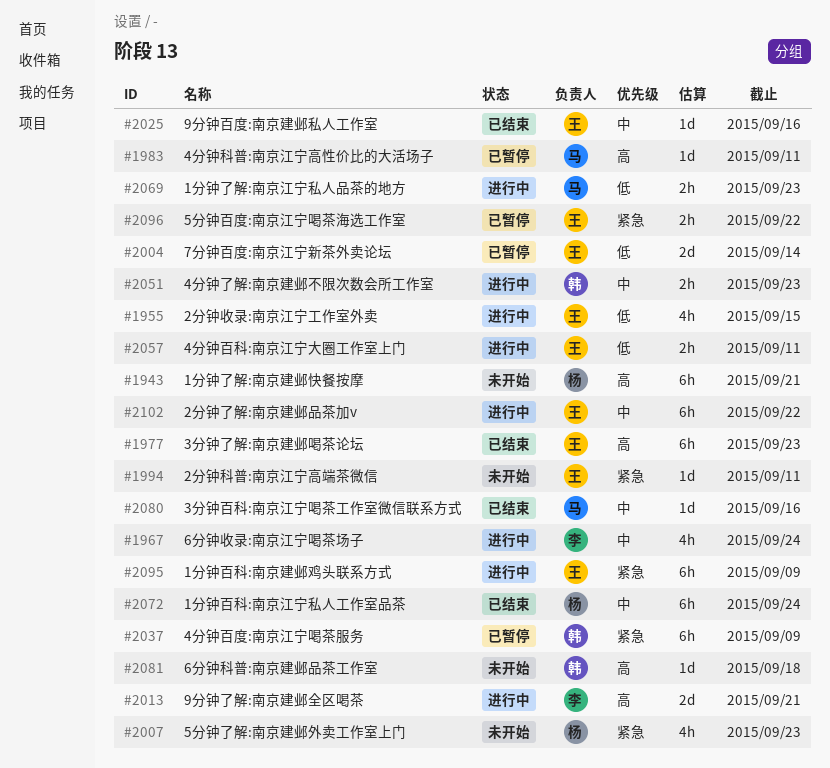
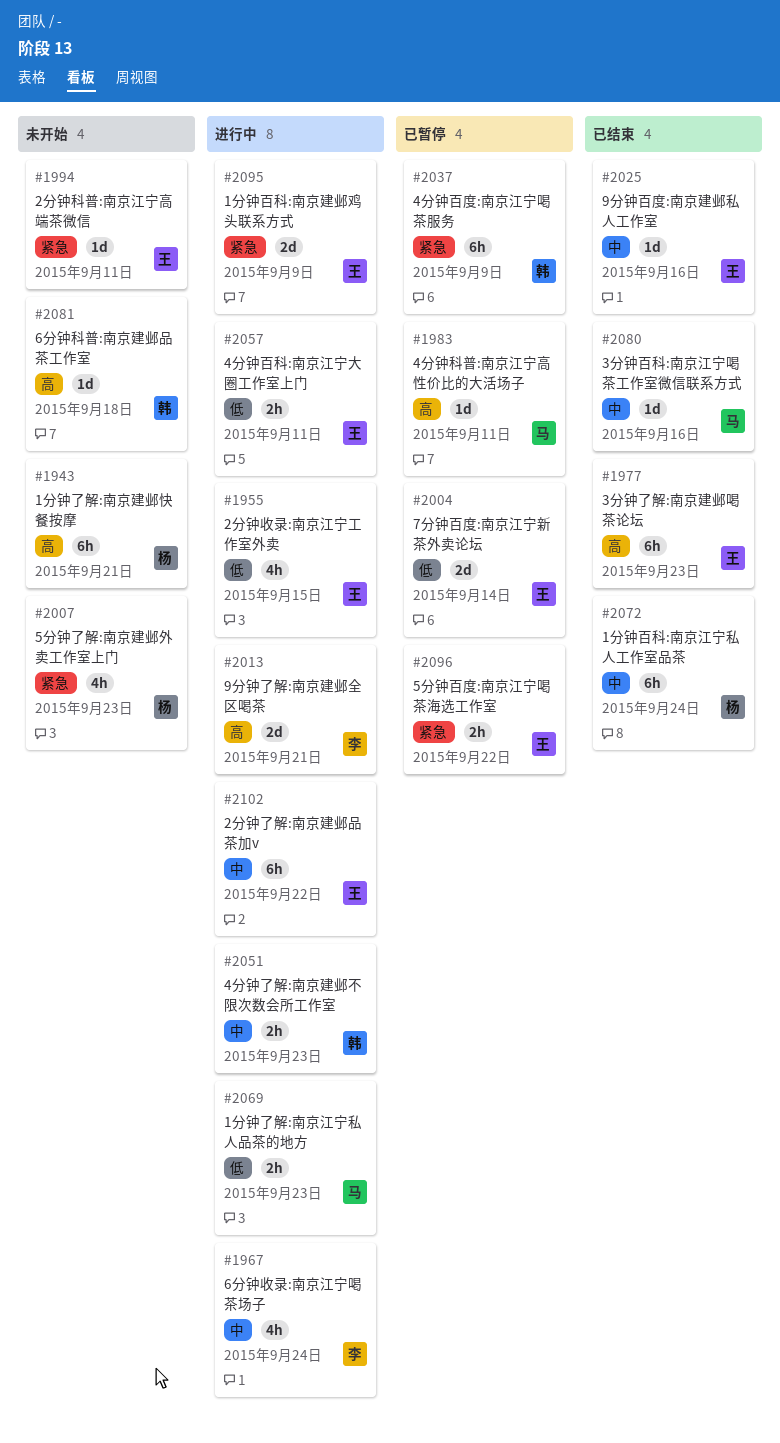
#2095, estimate: 6h -> 2d

